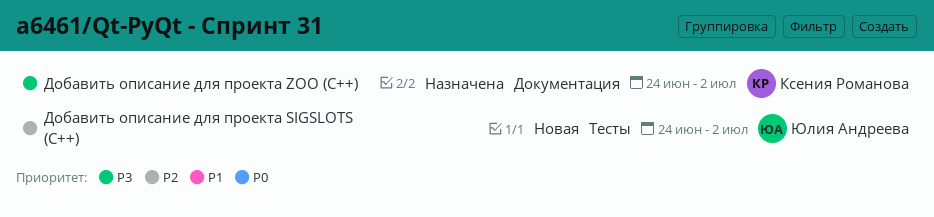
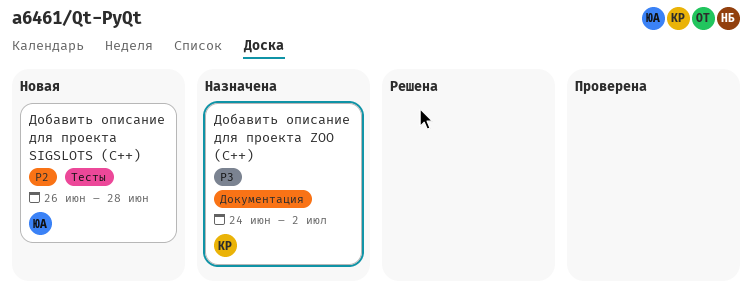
Добавить описание для проекта SIGSLOTS (C++), start: Jun 24 -> Jun 26
Добавить описание для проекта SIGSLOTS (C++), due: Jul 2 -> Jun 28

